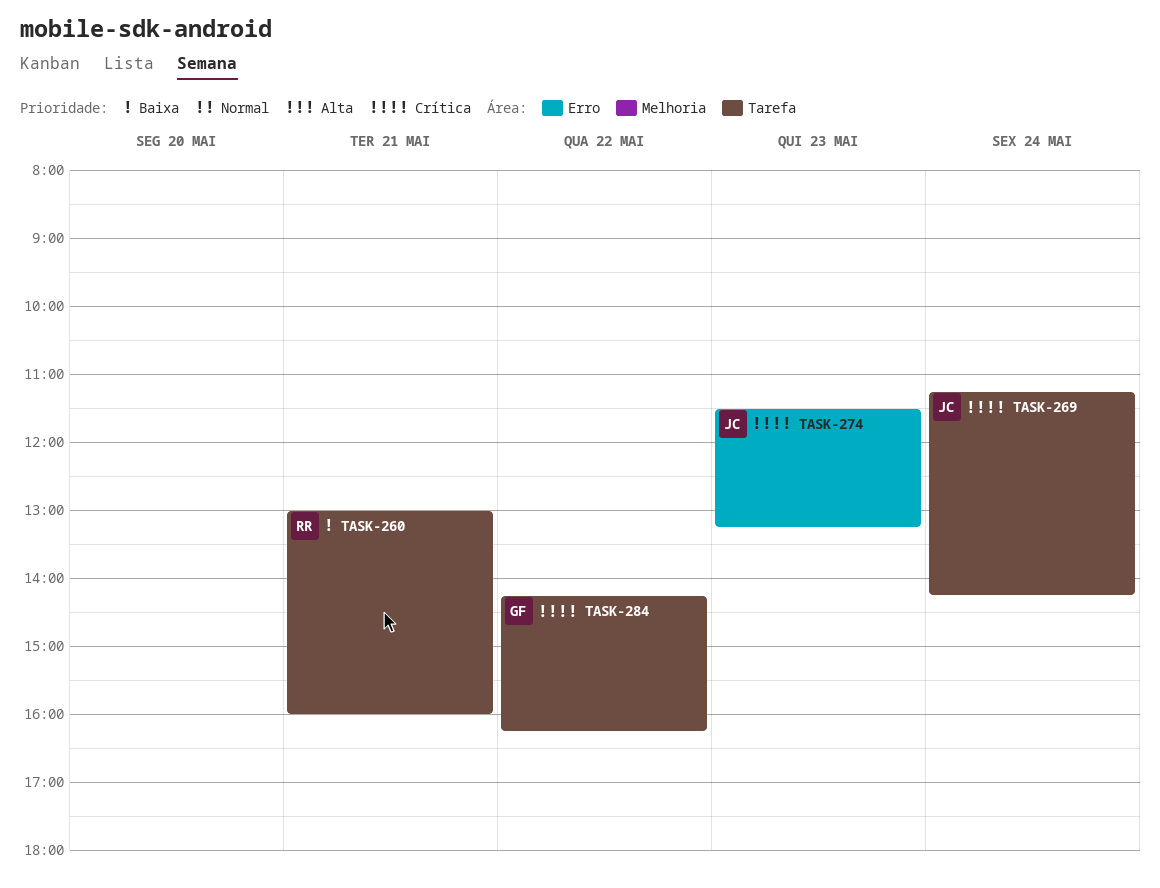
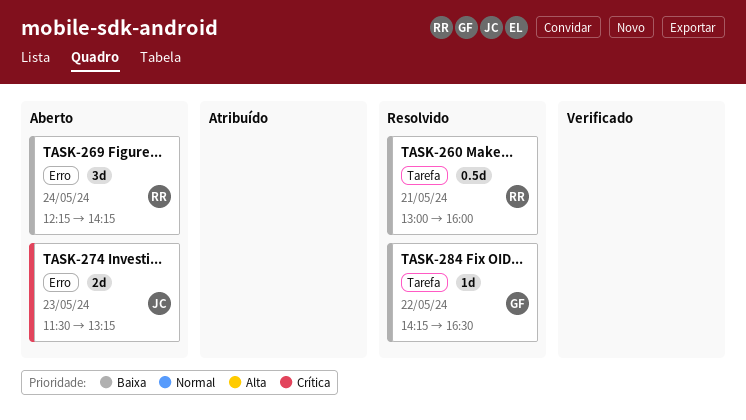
TASK-269, owner: JC -> RR
TASK-269, priority: Crítica -> Baixa
TASK-269, label: Tarefa -> Erro
TASK-269, begins: 11:15 -> 12:15
TASK-284, priority: Crítica -> Baixa
TASK-284, ends: 16:15 -> 16:30

